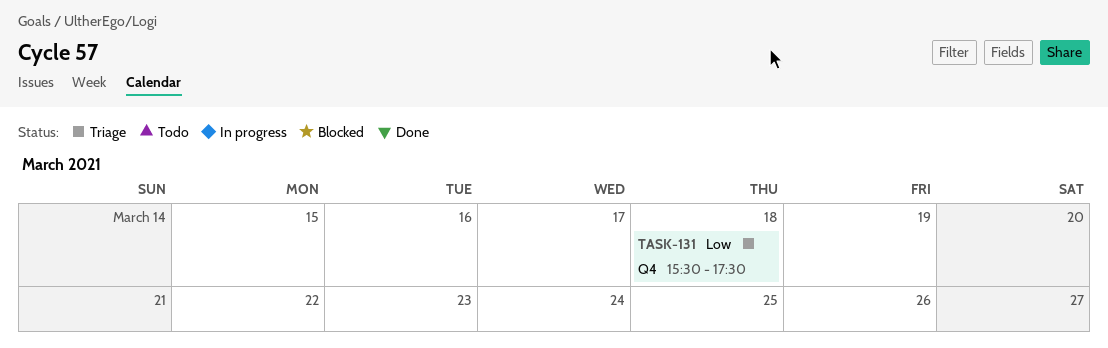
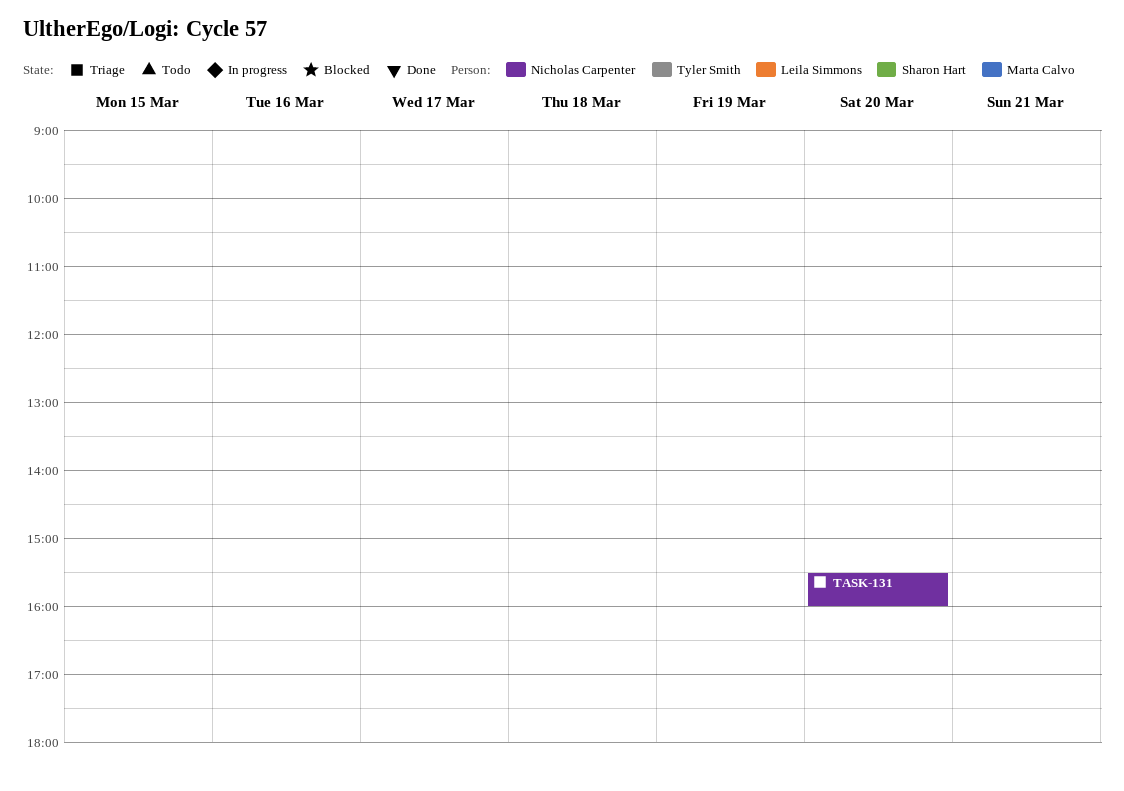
TASK-131, day: Mar 18 -> Mar 20
TASK-131, ends: 17:30 -> 16:00

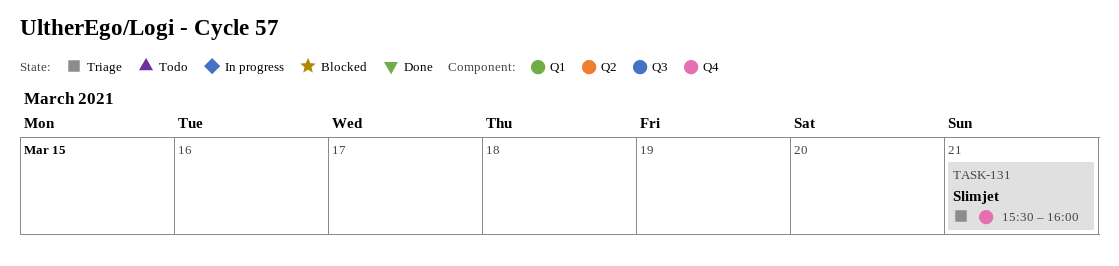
TASK-131, day: Mar 20 -> Mar 21

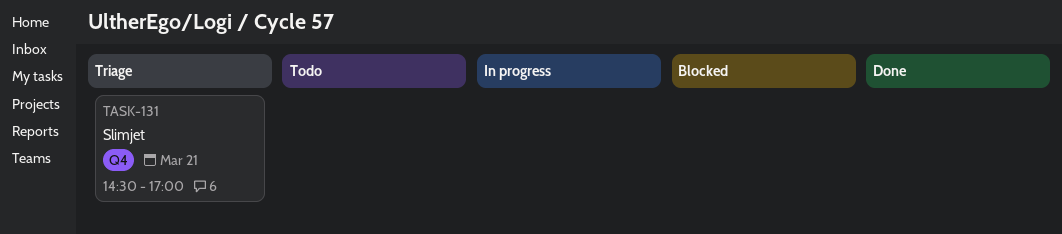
TASK-131, begins: 15:30 -> 14:30
TASK-131, ends: 16:00 -> 17:00

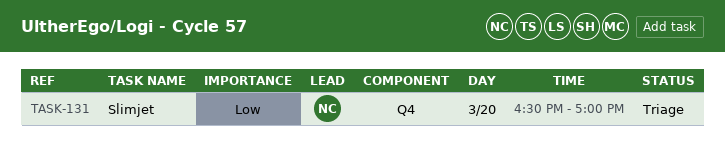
TASK-131, day: Mar 21 -> Mar 20
TASK-131, begins: 14:30 -> 16:30

